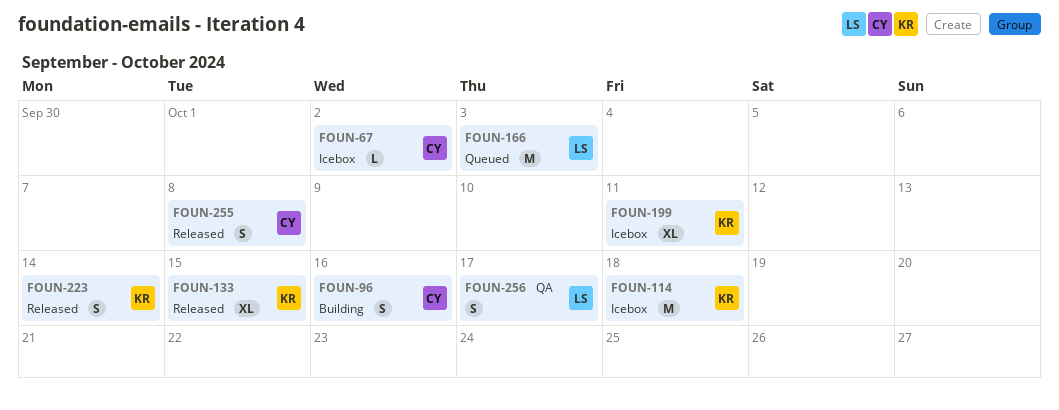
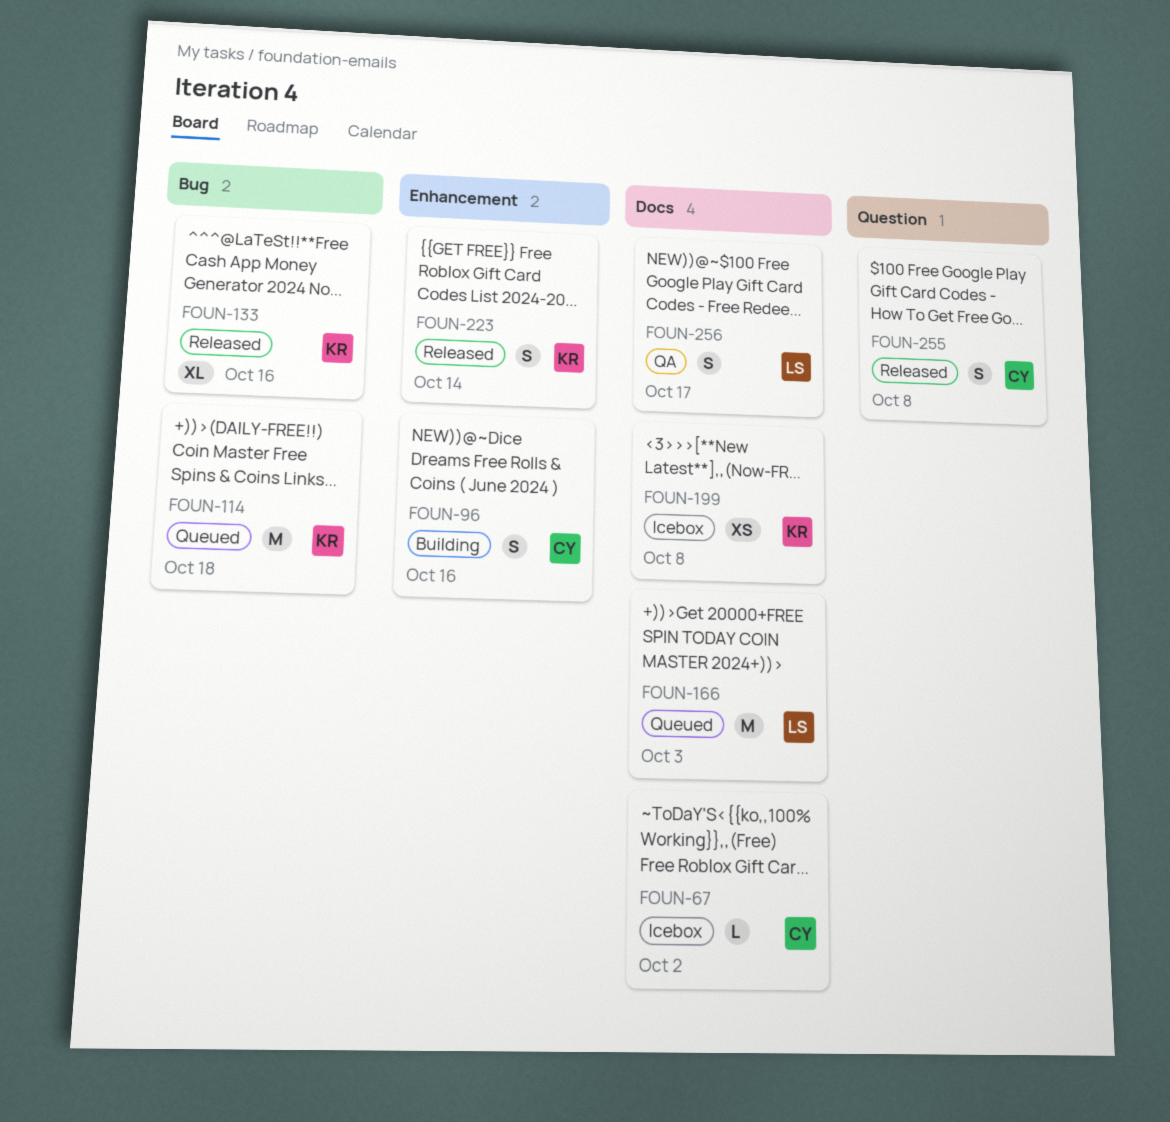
FOUN-114, status: Icebox -> Queued
FOUN-133, due: Oct 15 -> Oct 16
FOUN-199, estimate: XL -> XS
FOUN-199, due: Oct 11 -> Oct 8

